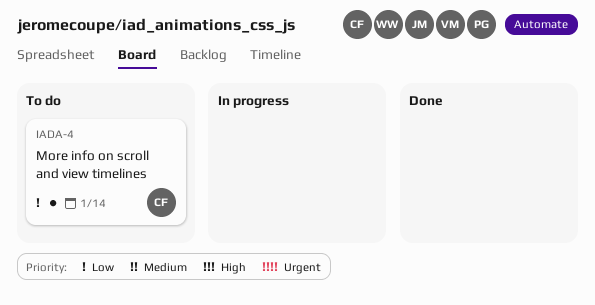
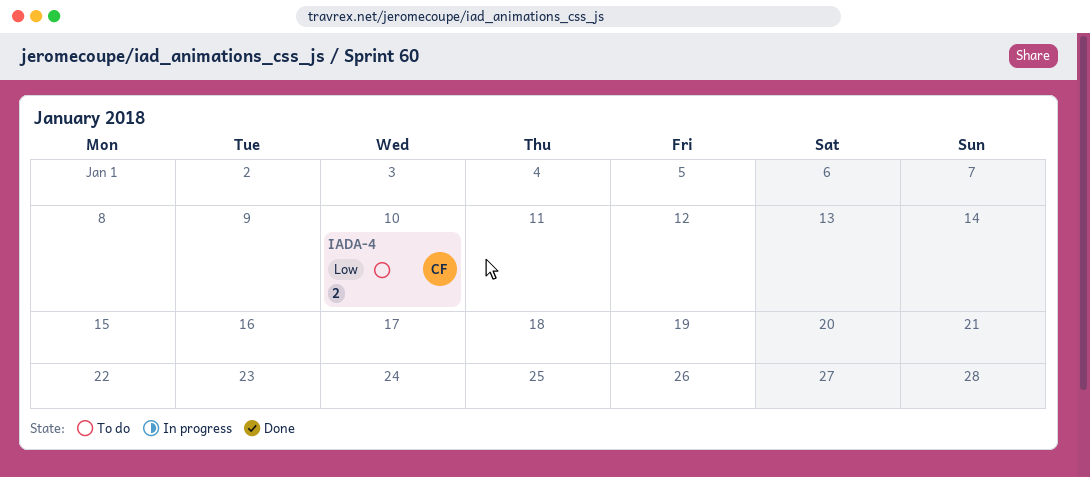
IADA-4, estimate: 1 -> 2
IADA-4, due: Jan 14 -> Jan 10

